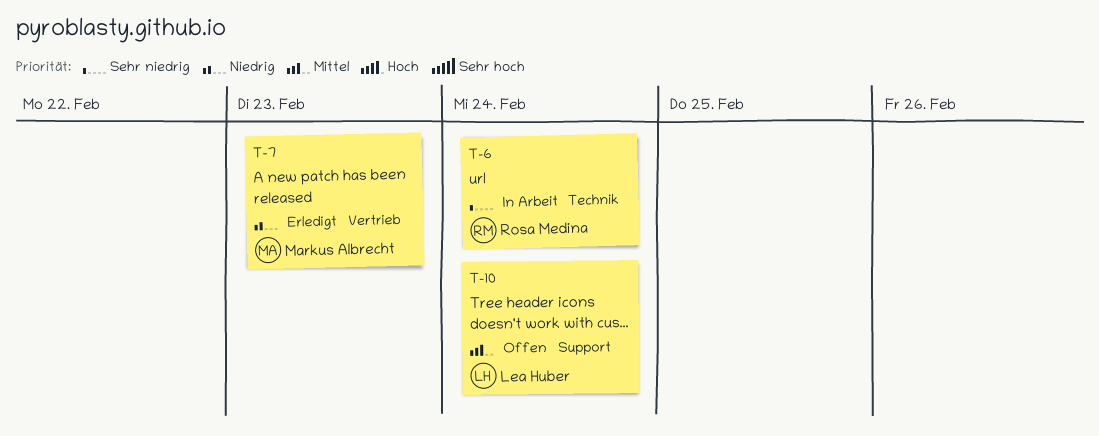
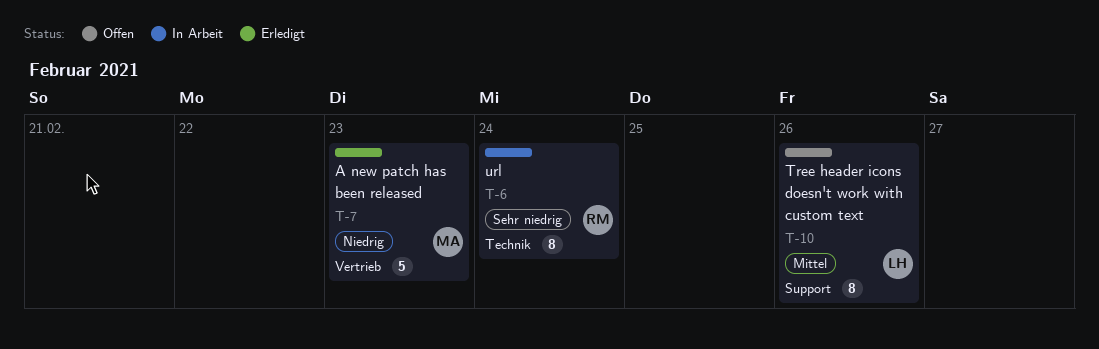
T-10, due: Feb 24 -> Feb 26

